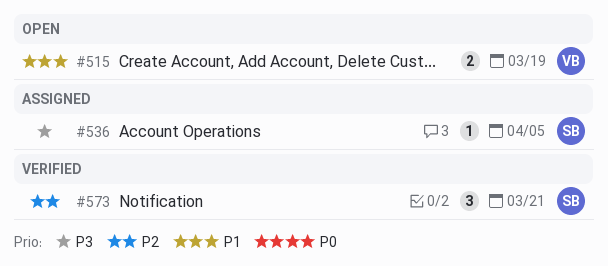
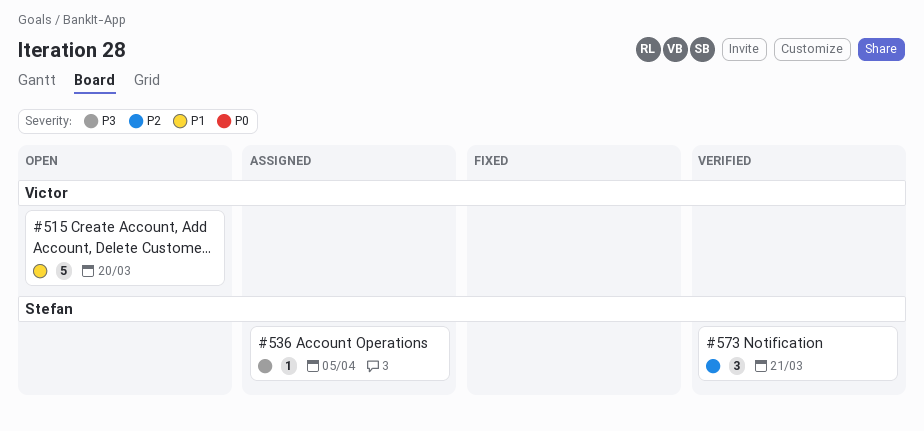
#515, estimate: 2 -> 5
#515, due: Mar 19 -> Mar 20

